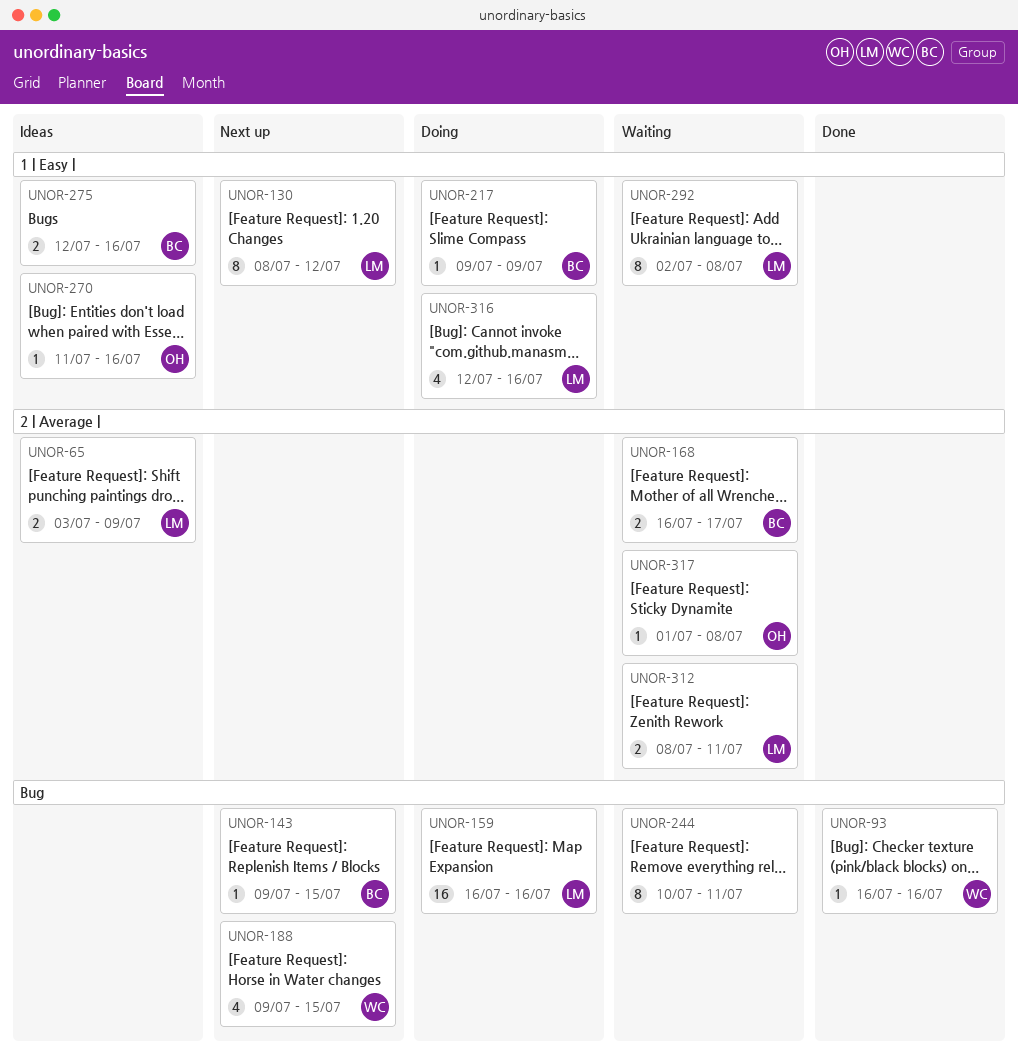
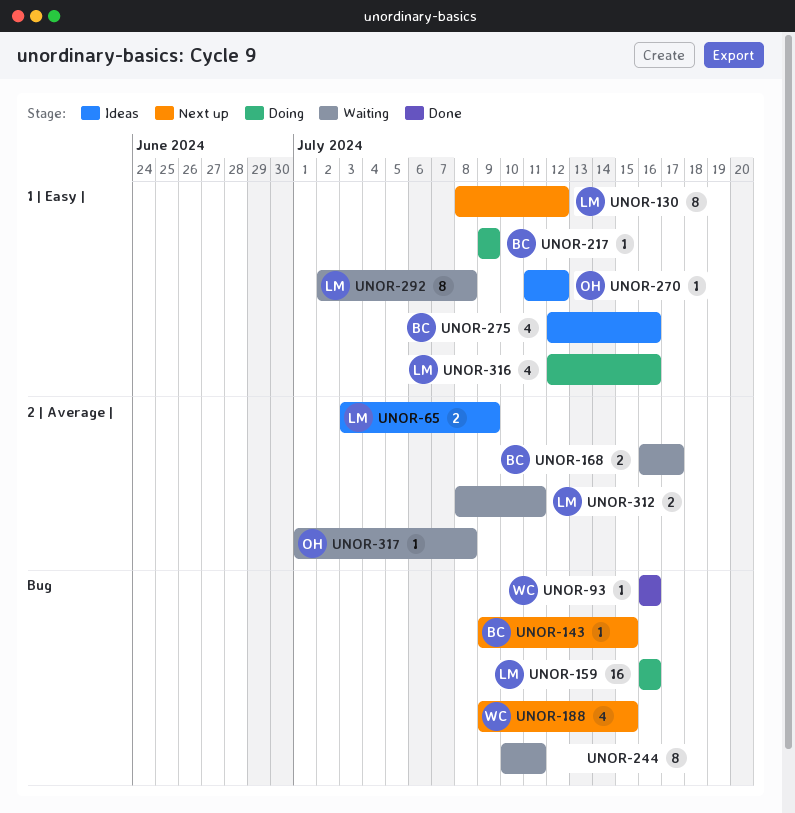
UNOR-270, due: Jul 16 -> Jul 12
UNOR-275, estimate: 2 -> 4

